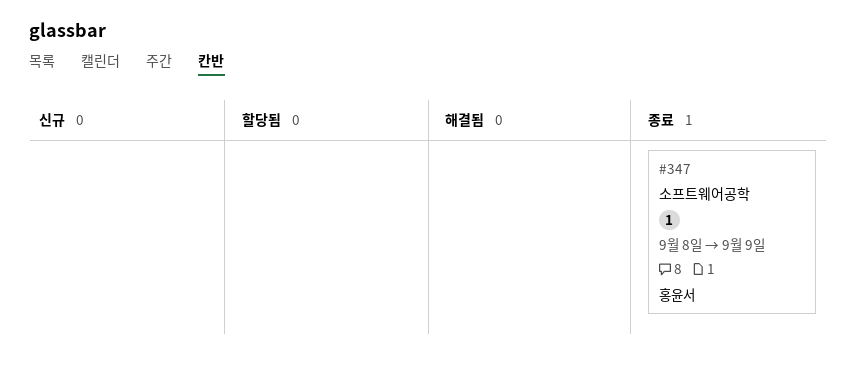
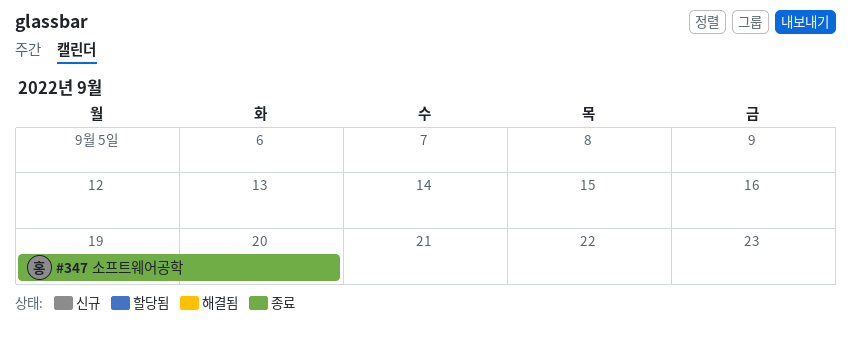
#347, start: Sep 8 -> Sep 19
#347, due: Sep 9 -> Sep 20

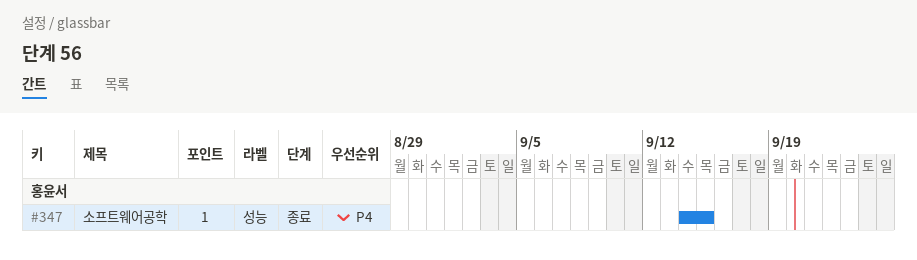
#347, start: Sep 19 -> Sep 14
#347, due: Sep 20 -> Sep 15

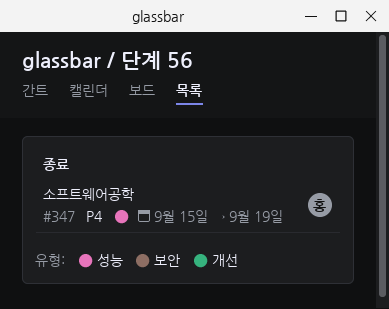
#347, start: Sep 14 -> Sep 15
#347, due: Sep 15 -> Sep 19

